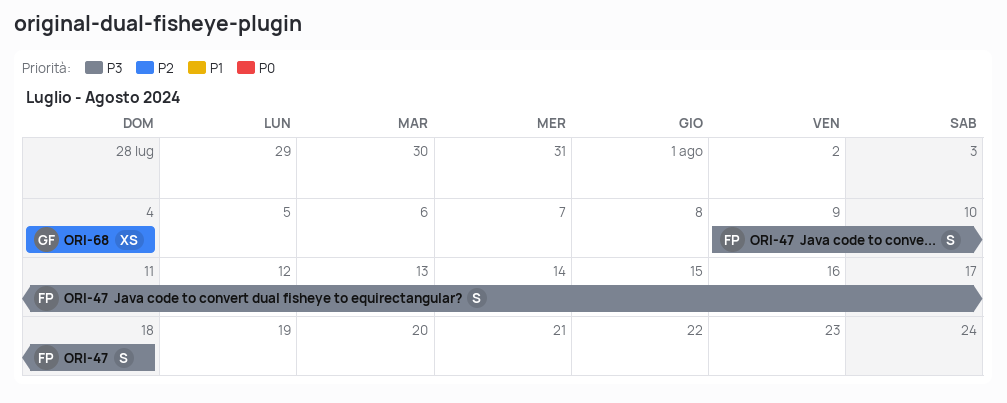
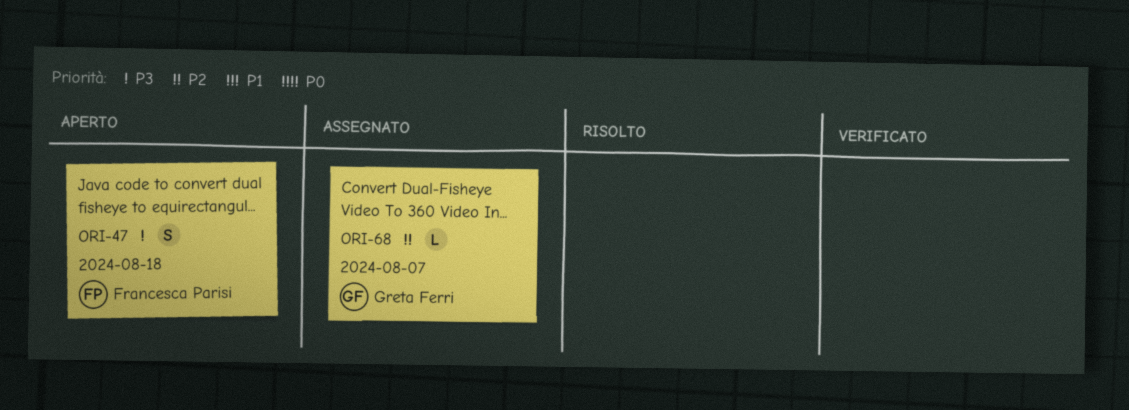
ORI-68, estimate: XS -> L
ORI-68, due: Aug 4 -> Aug 7

